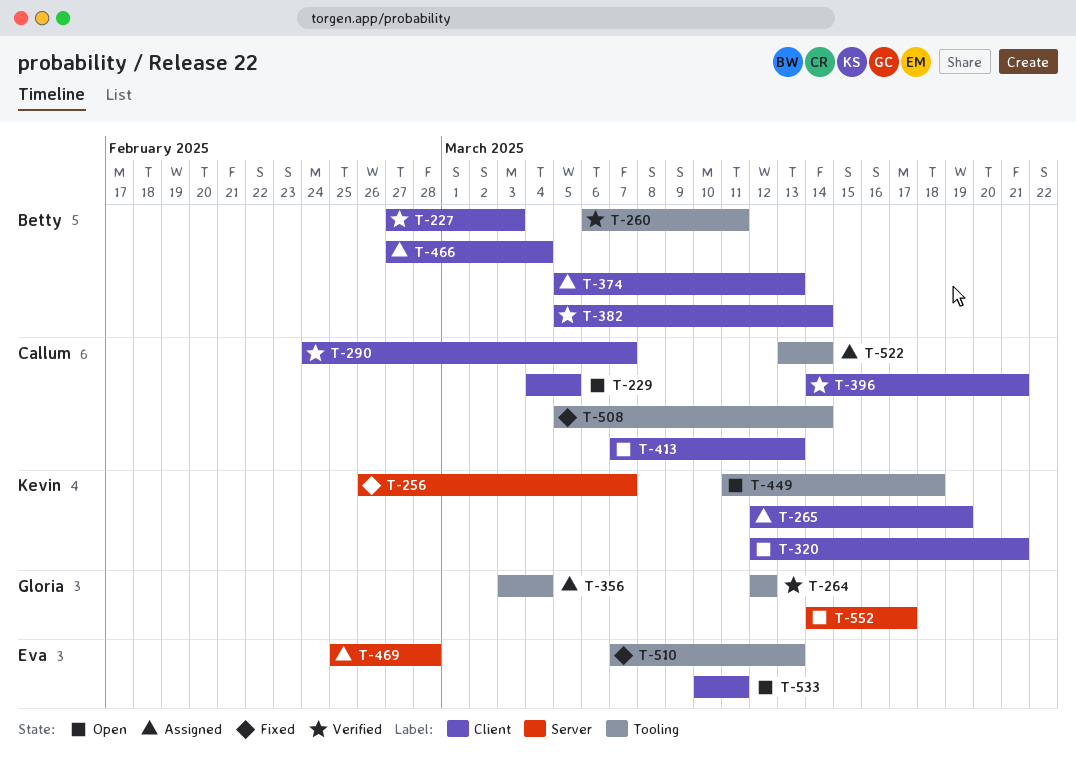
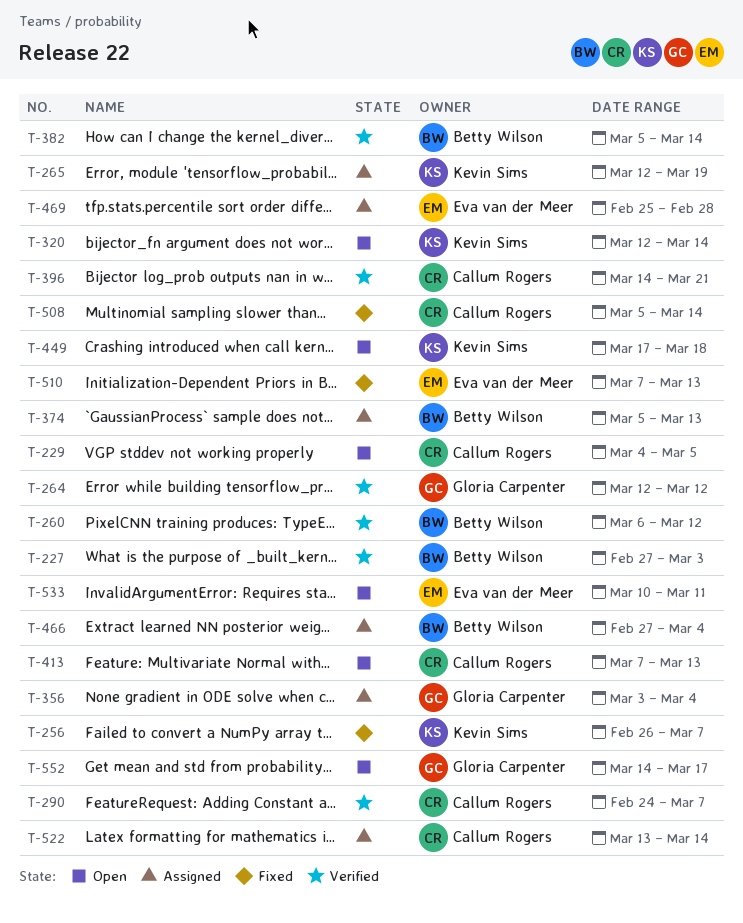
T-260, due: Mar 11 -> Mar 12
T-320, due: Mar 21 -> Mar 14
T-449, start: Mar 11 -> Mar 17

